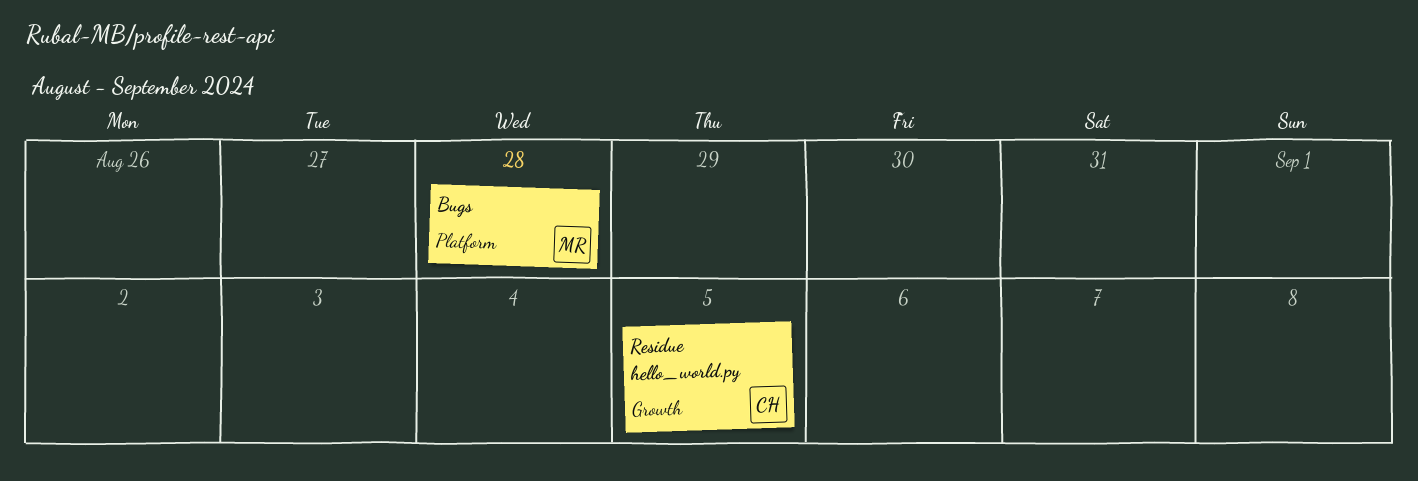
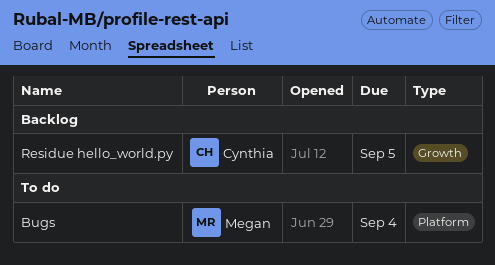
Bugs, due: Aug 28 -> Sep 4

